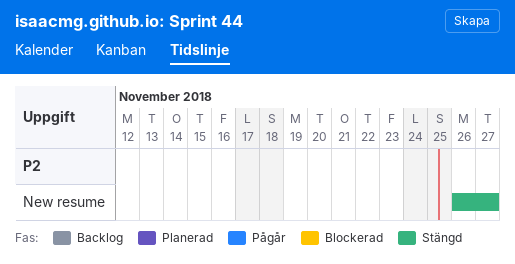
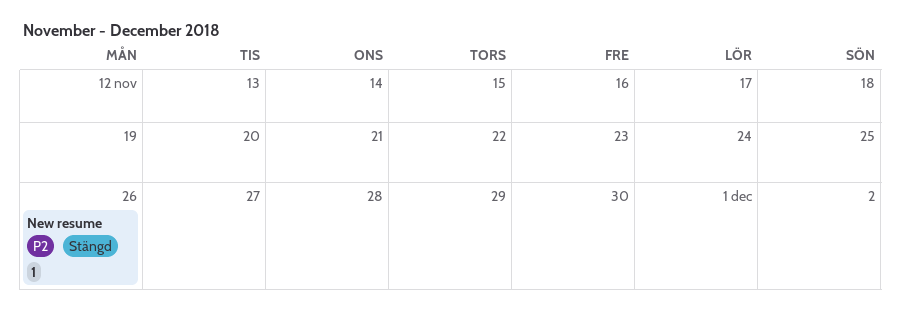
New resume, due: Nov 27 -> Nov 26

